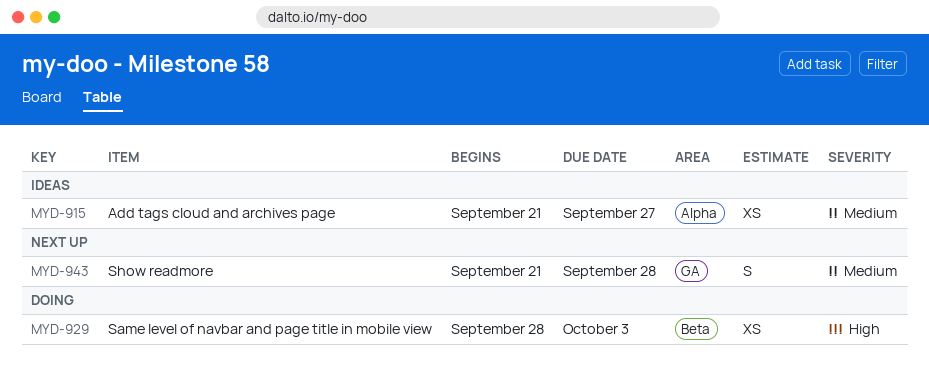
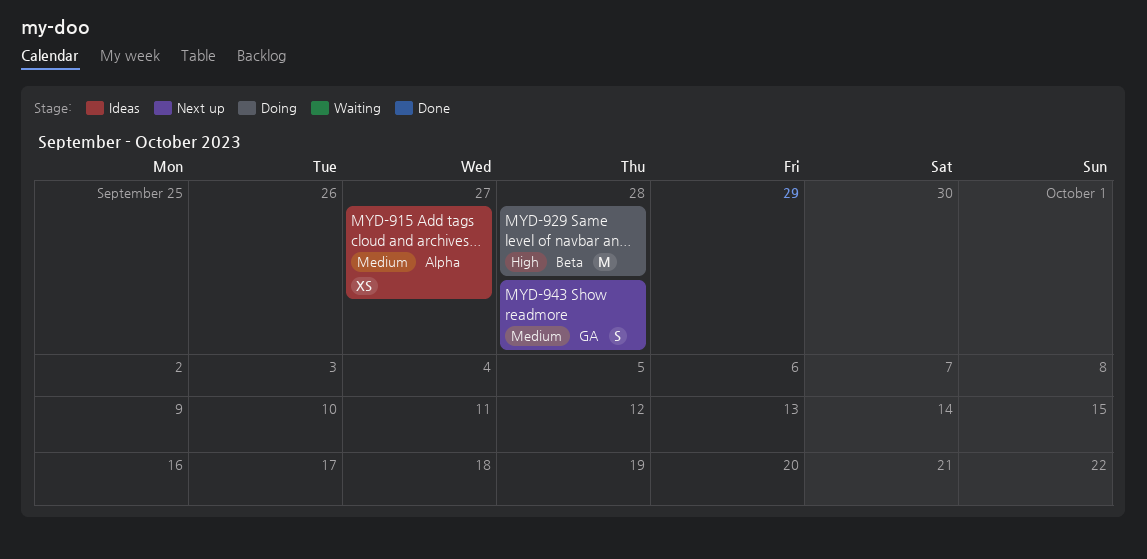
MYD-929, estimate: XS -> M
MYD-929, due: Oct 3 -> Sep 28

